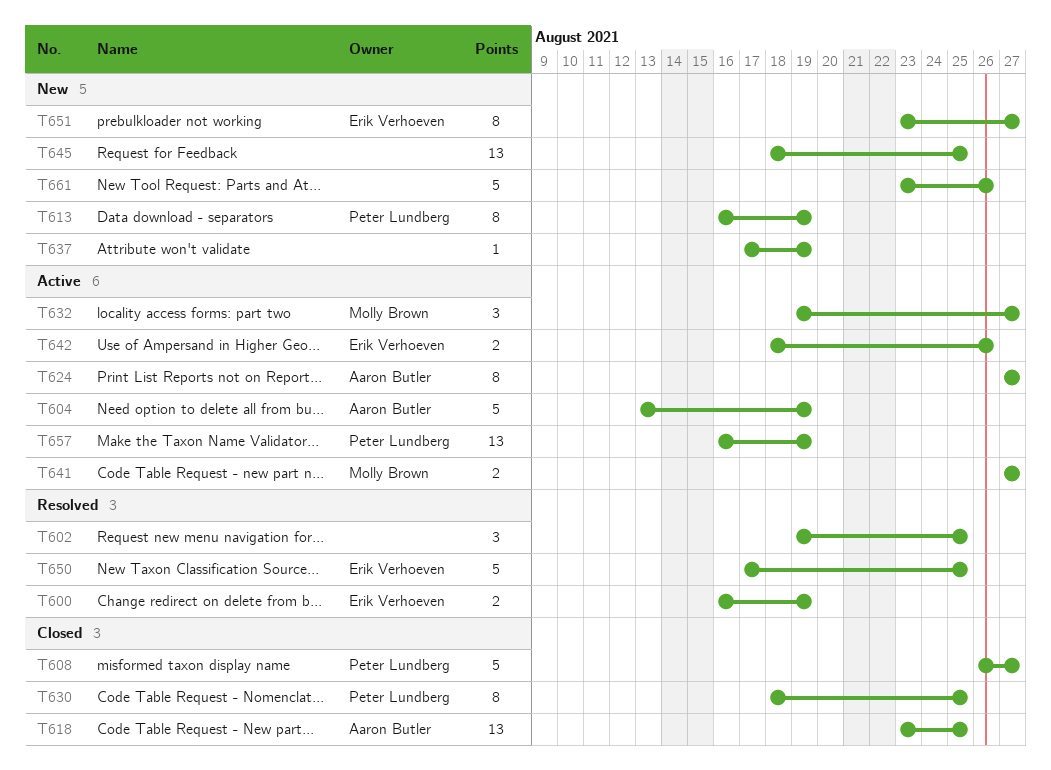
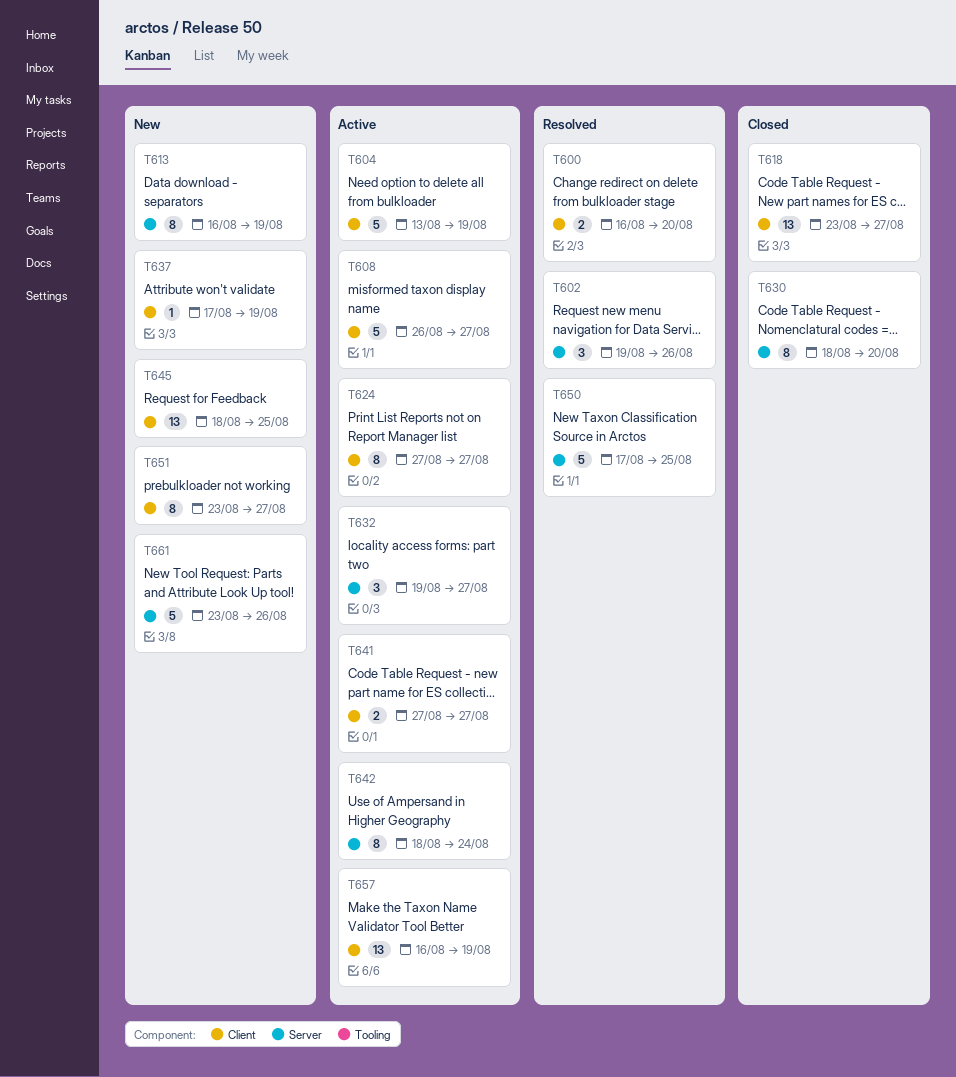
T600, due: Aug 19 -> Aug 20
T602, due: Aug 25 -> Aug 26
T608, status: Closed -> Active
T618, due: Aug 25 -> Aug 27
T630, due: Aug 25 -> Aug 20
T642, estimate: 2 -> 8
T642, due: Aug 26 -> Aug 24

